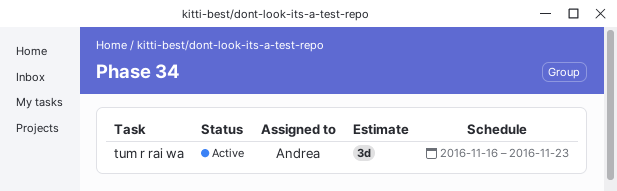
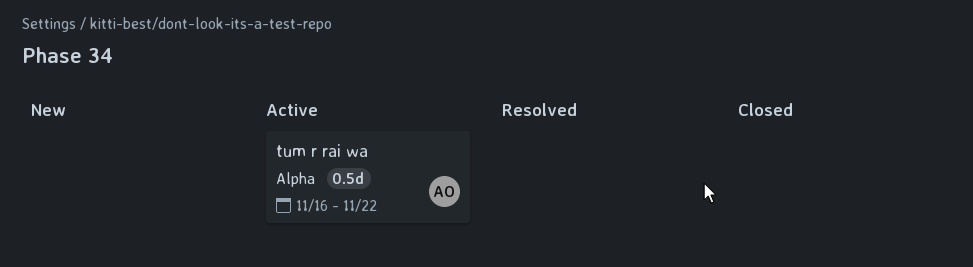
tum r rai wa, estimate: 3d -> 0.5d
tum r rai wa, due: Nov 23 -> Nov 22

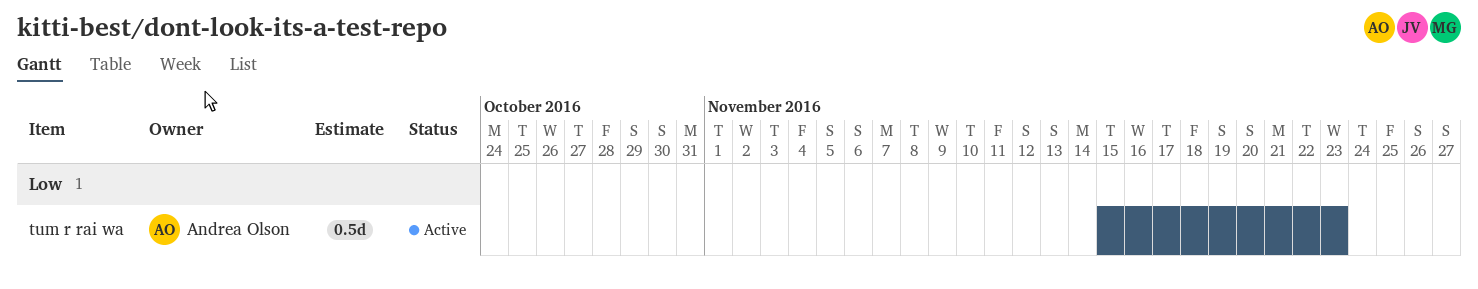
tum r rai wa, start: Nov 16 -> Nov 15
tum r rai wa, due: Nov 22 -> Nov 23

